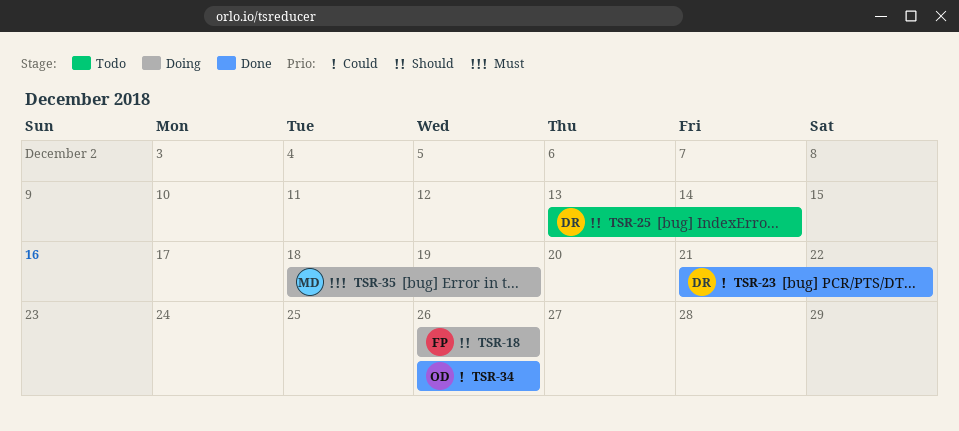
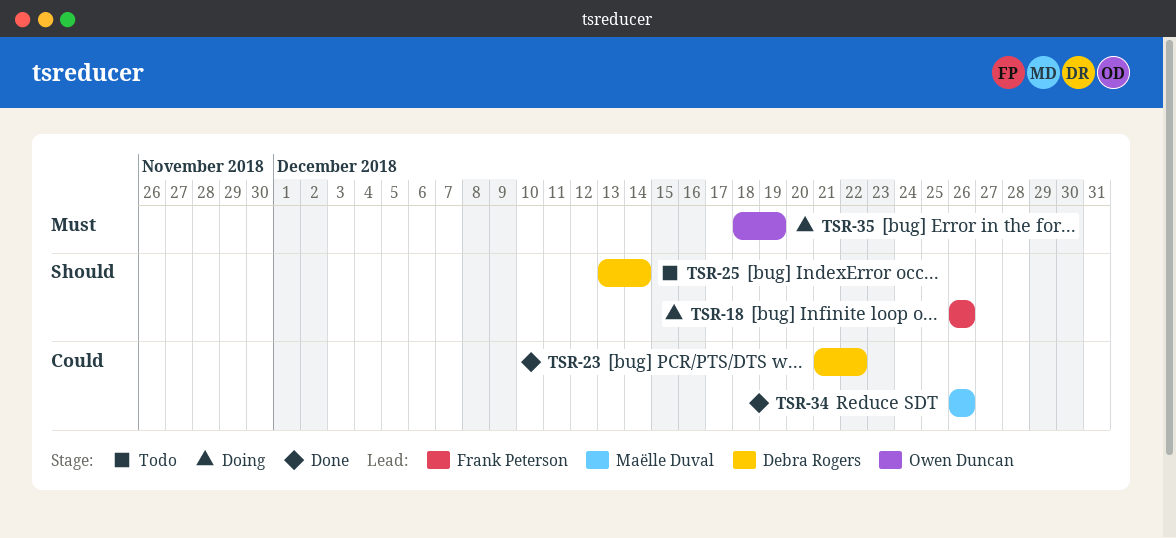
TSR-34, owner: Owen Duncan -> Maëlle Duval
TSR-35, owner: Maëlle Duval -> Owen Duncan

